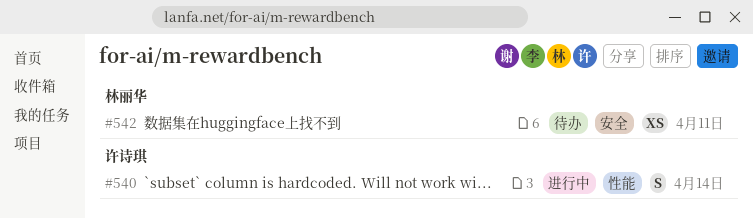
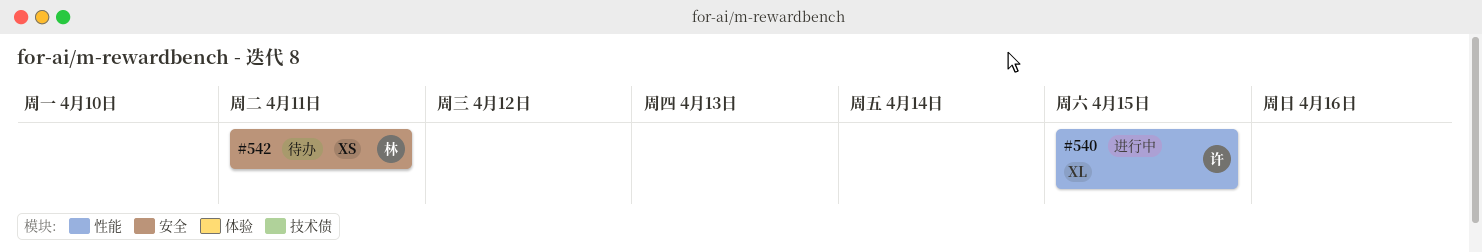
#540, estimate: S -> XL
#540, due: Apr 14 -> Apr 15

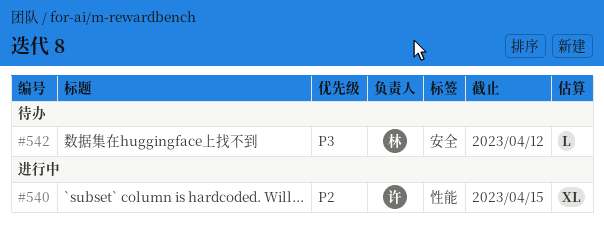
#542, estimate: XS -> L
#542, due: Apr 11 -> Apr 12

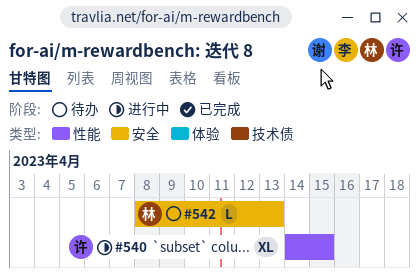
#542, due: Apr 12 -> Apr 13

